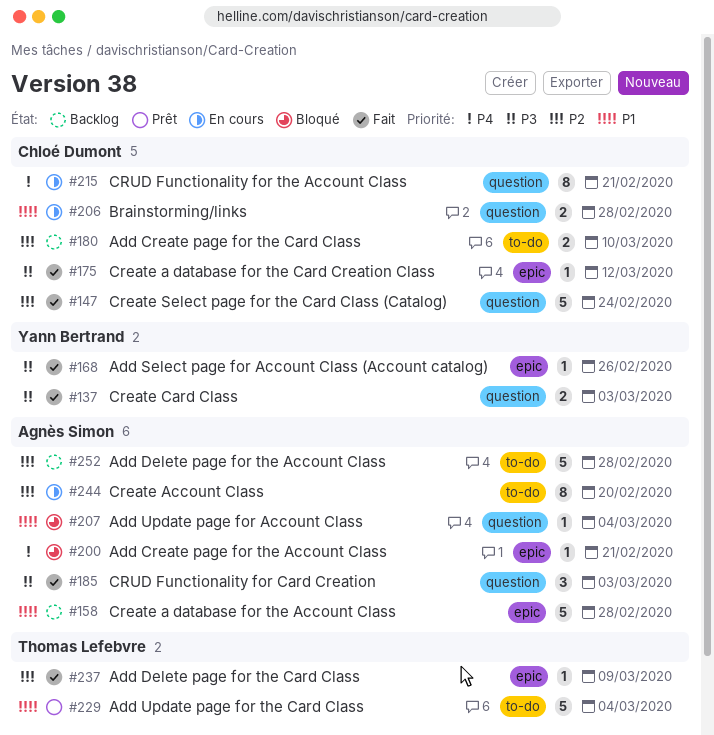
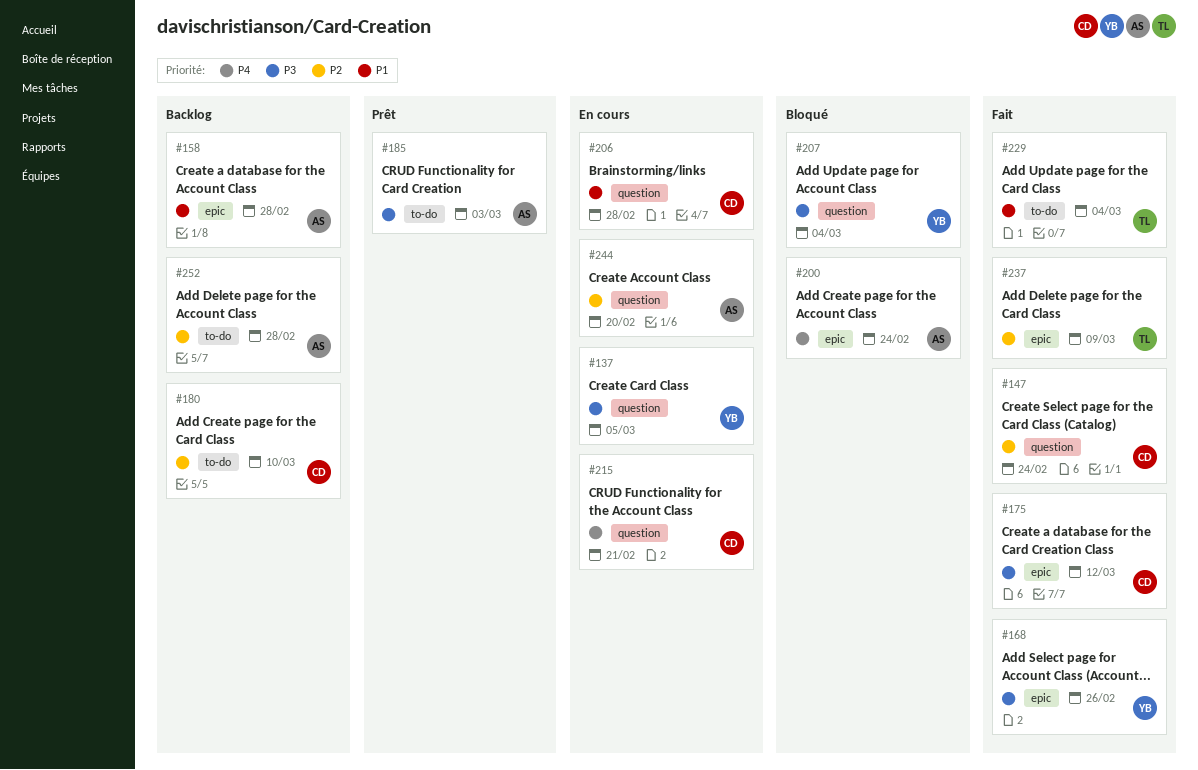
#137, status: Fait -> En cours
#137, due: Mar 3 -> Mar 5
#185, status: Fait -> Prêt
#185, label: question -> to-do
#200, due: Feb 21 -> Feb 24
#207, owner: Agnès Simon -> Yann Bertrand
#207, priority: P1 -> P3
#229, status: Prêt -> Fait
#244, label: to-do -> question

